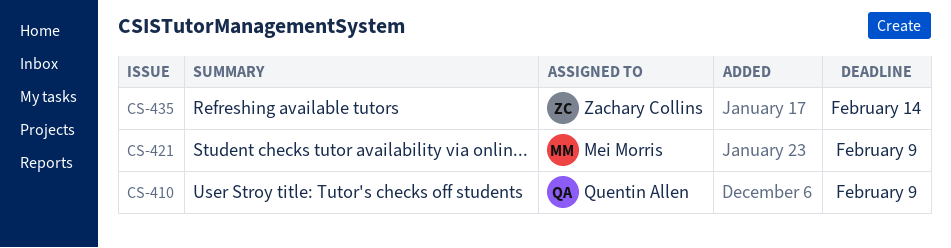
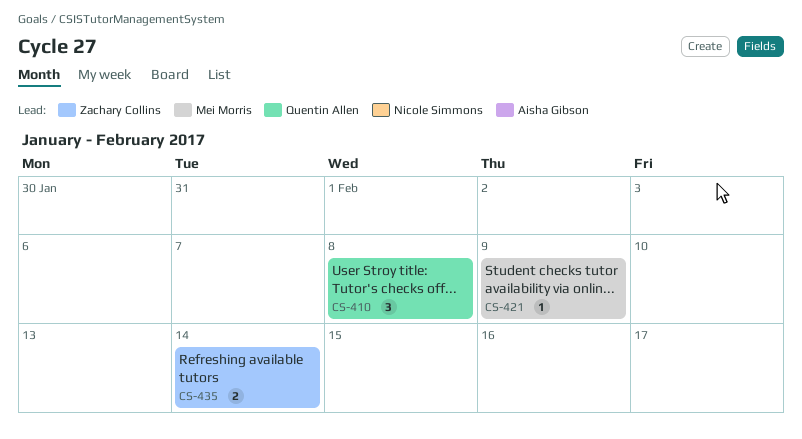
CS-410, due: Feb 9 -> Feb 8

